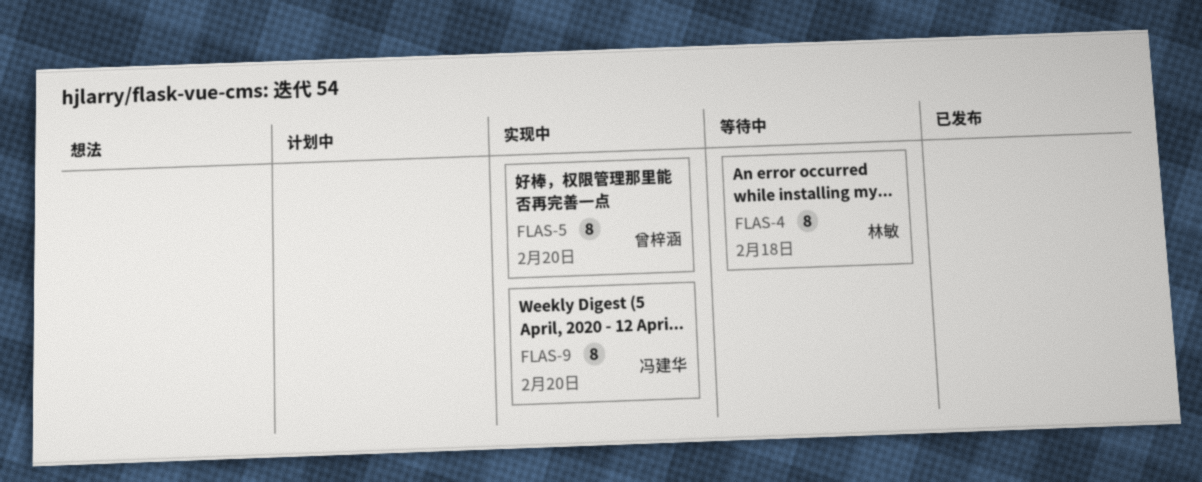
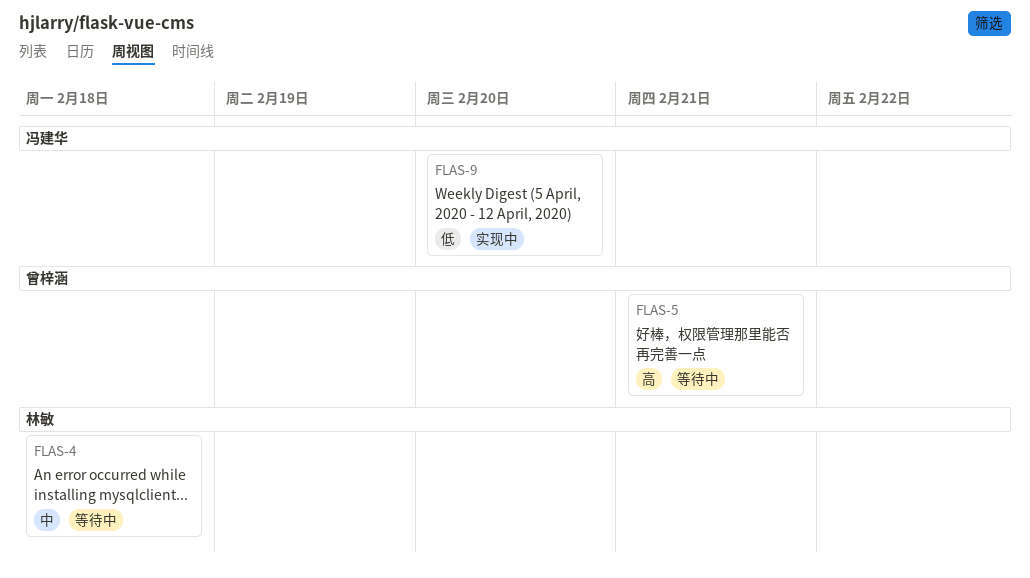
FLAS-5, status: 实现中 -> 等待中
FLAS-5, due: Feb 20 -> Feb 21

